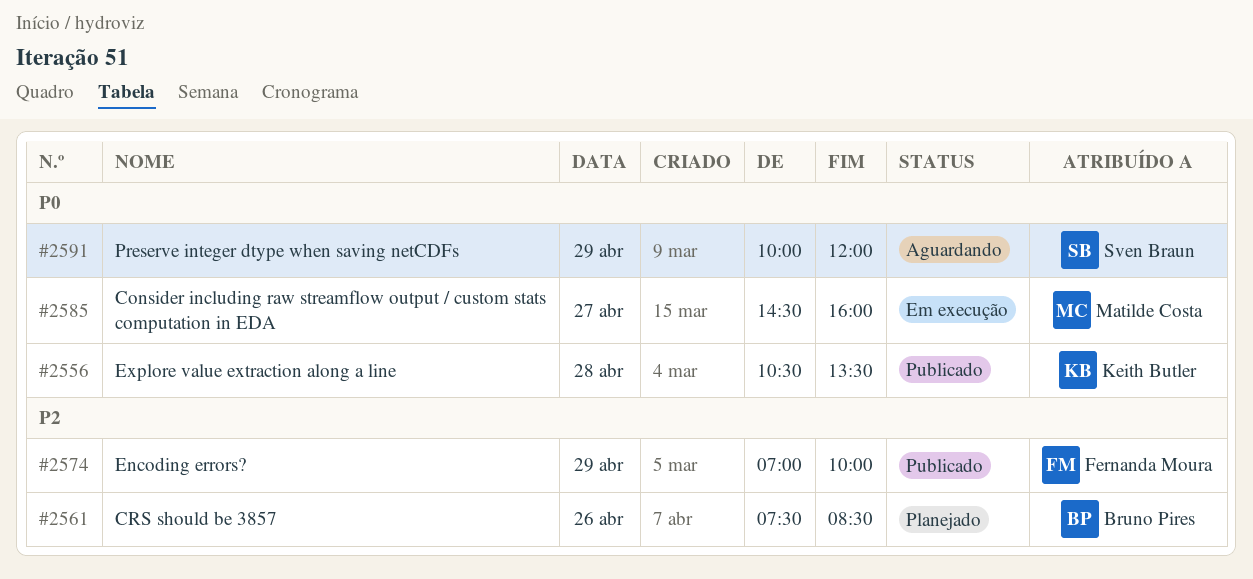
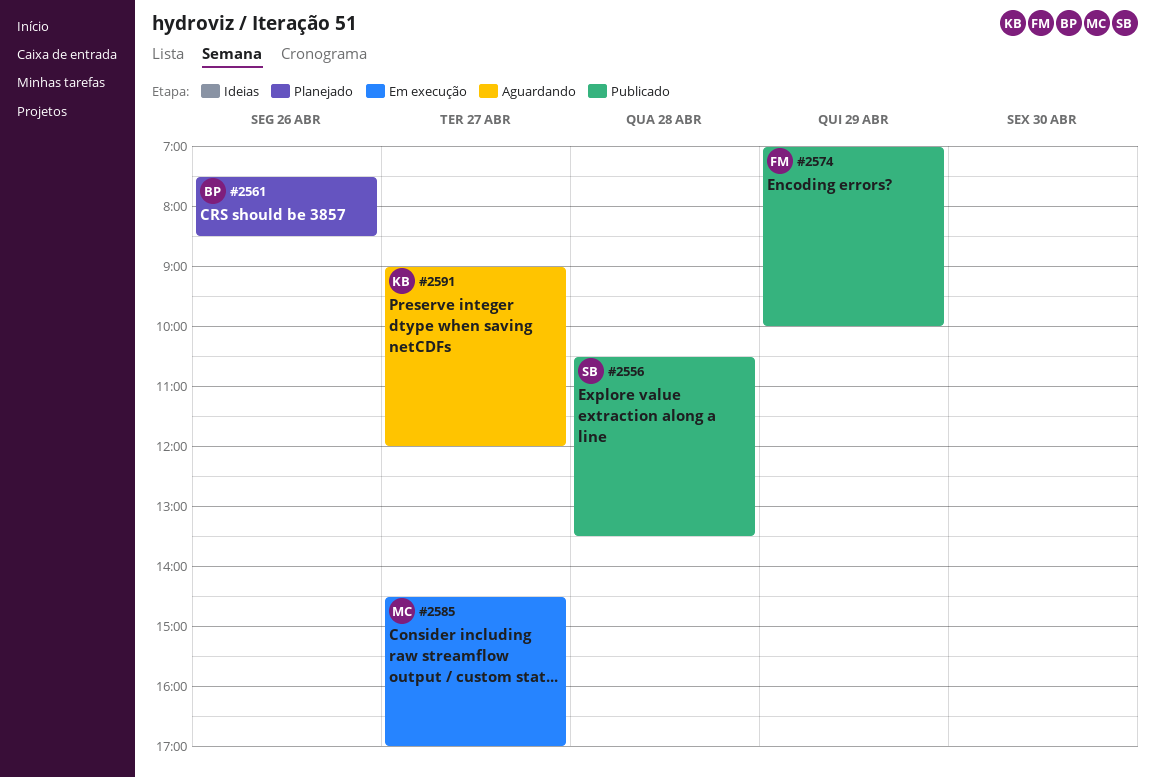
#2556, owner: Keith Butler -> Sven Braun
#2585, ends: 16:00 -> 17:00
#2591, owner: Sven Braun -> Keith Butler
#2591, day: Apr 29 -> Apr 27
#2591, begins: 10:00 -> 09:00

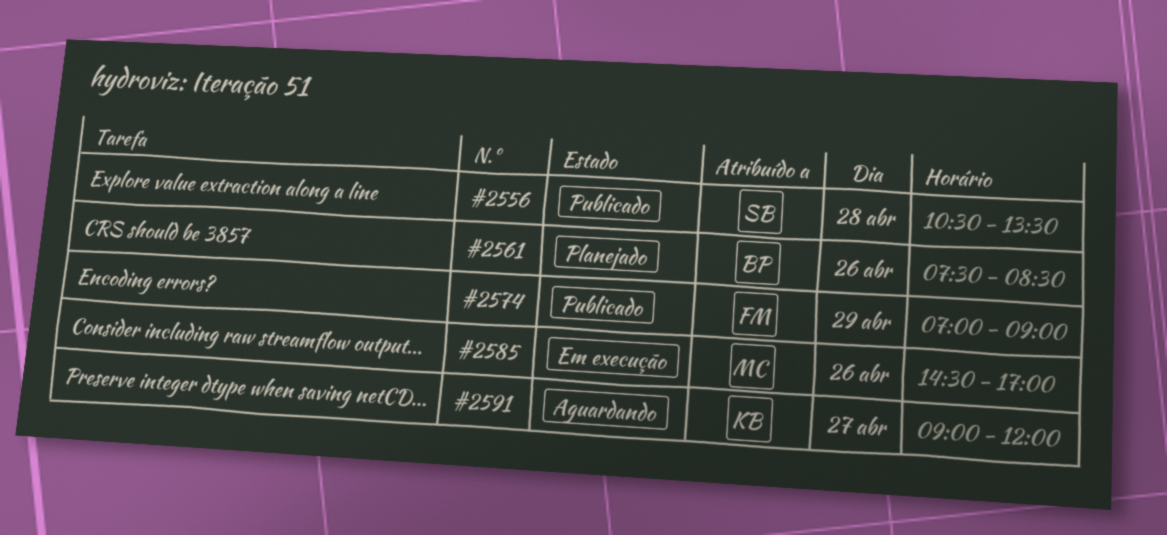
#2574, ends: 10:00 -> 09:00
#2585, day: Apr 27 -> Apr 26

